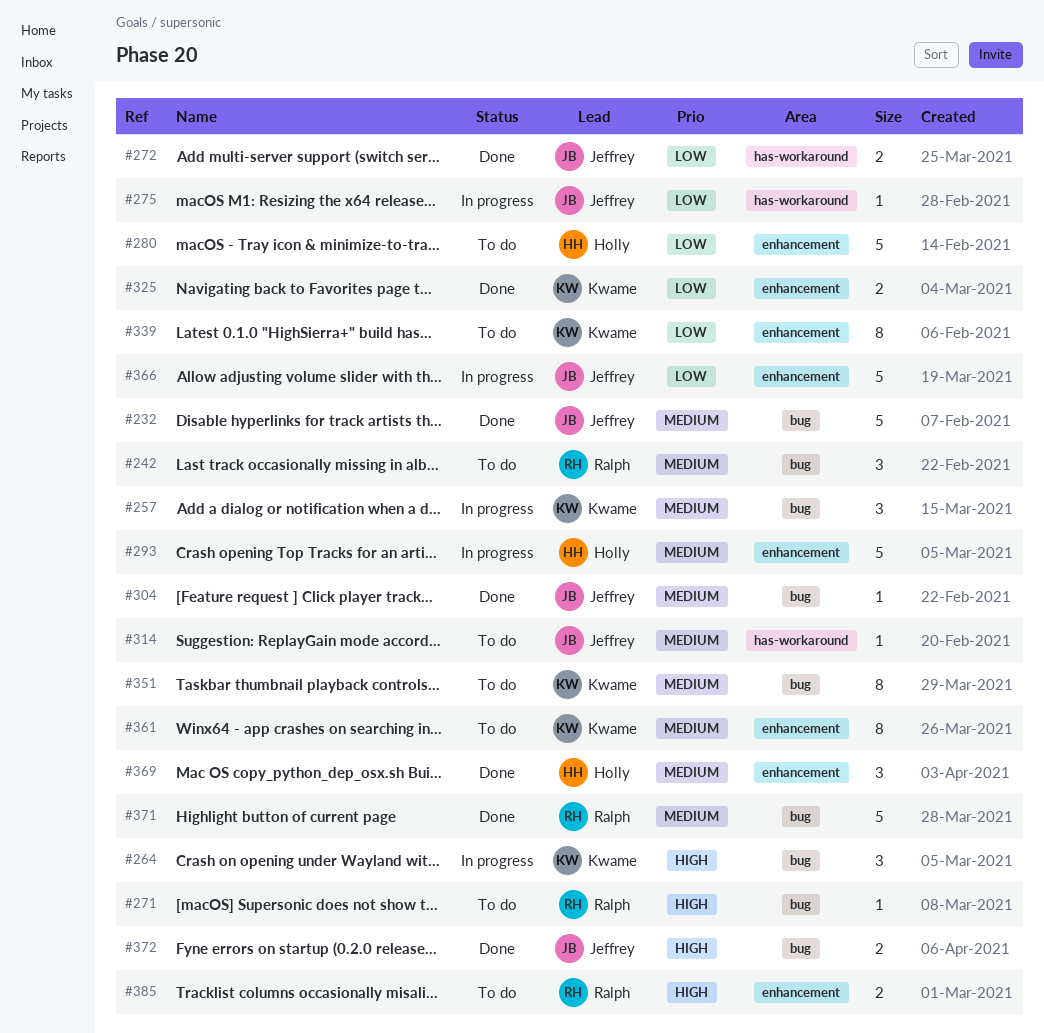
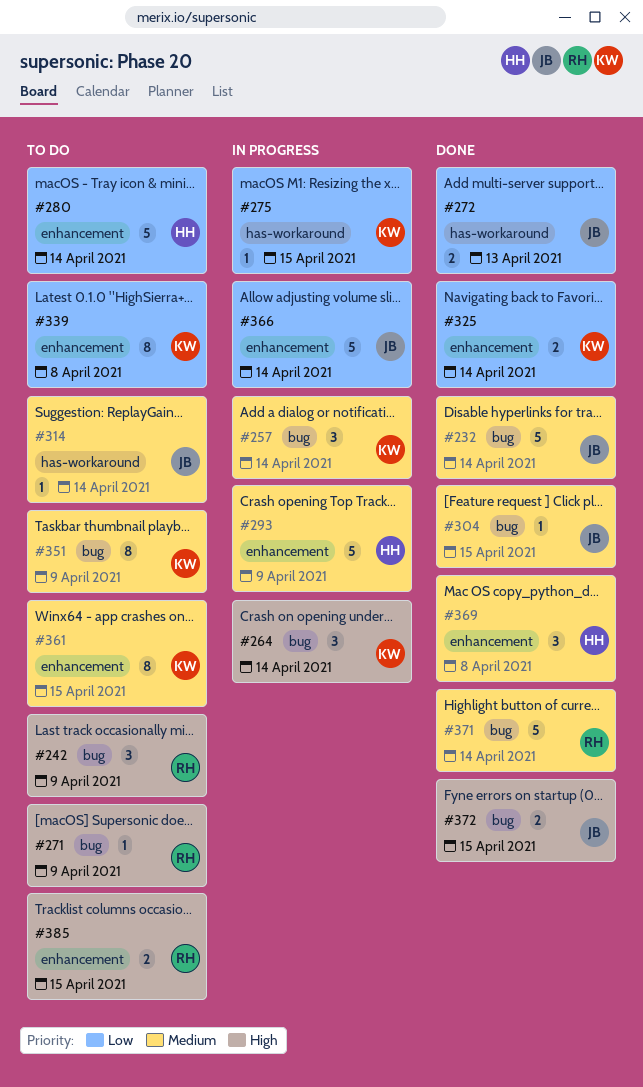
#242, priority: Medium -> High
#275, owner: Jeffrey -> Kwame

